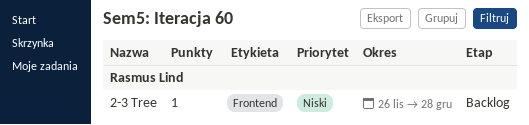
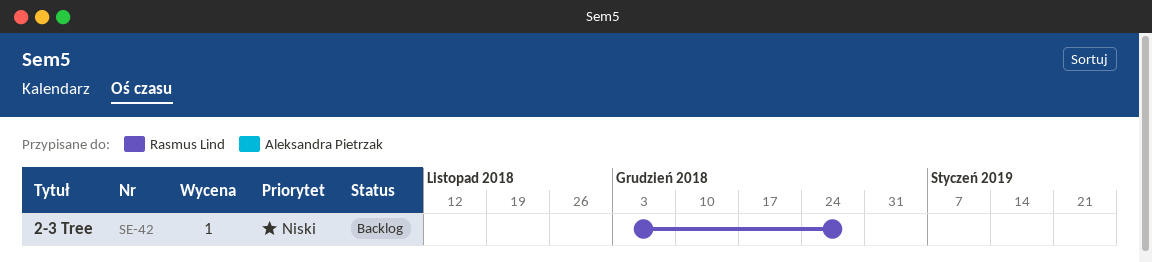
2-3 Tree, start: Nov 26 -> Dec 3

